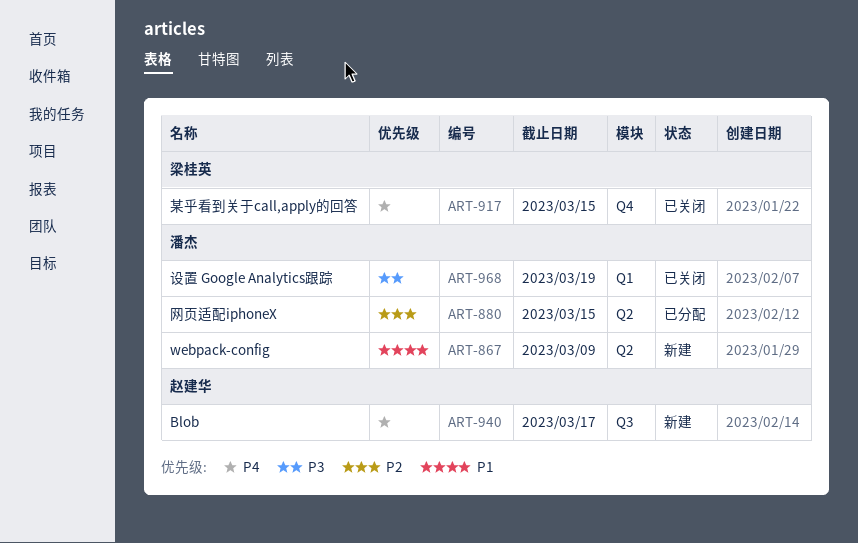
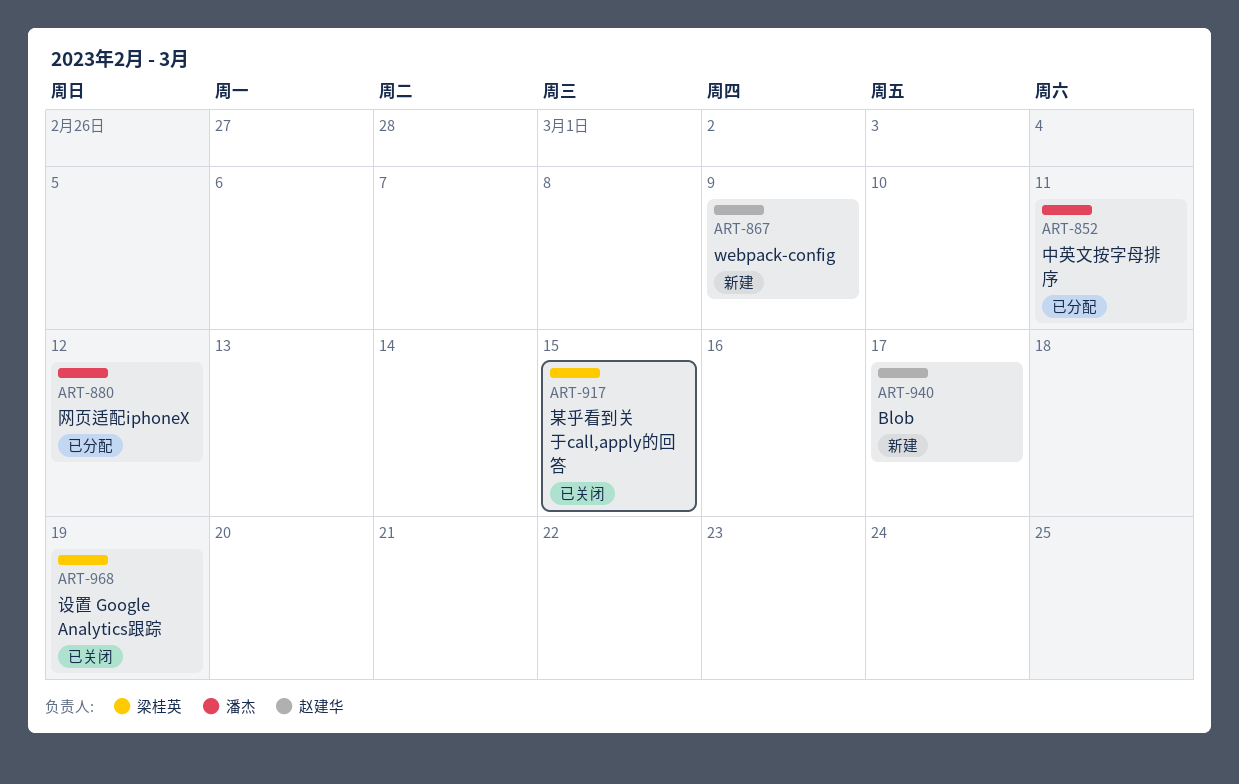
ART-852: none -> present
ART-867, owner: 潘杰 -> 赵建华
ART-880, due: Mar 15 -> Mar 12
ART-968, owner: 潘杰 -> 梁桂英

